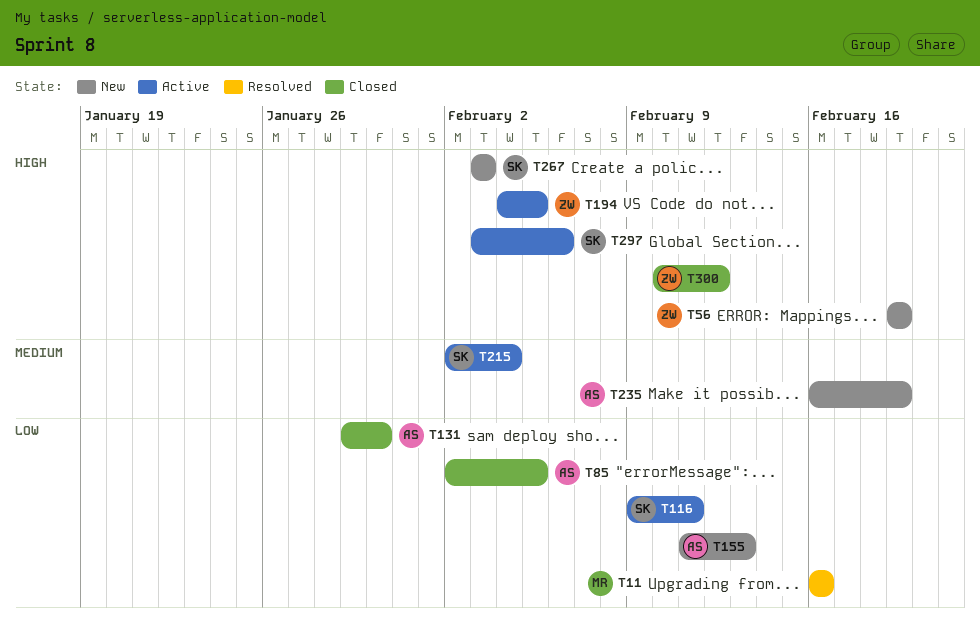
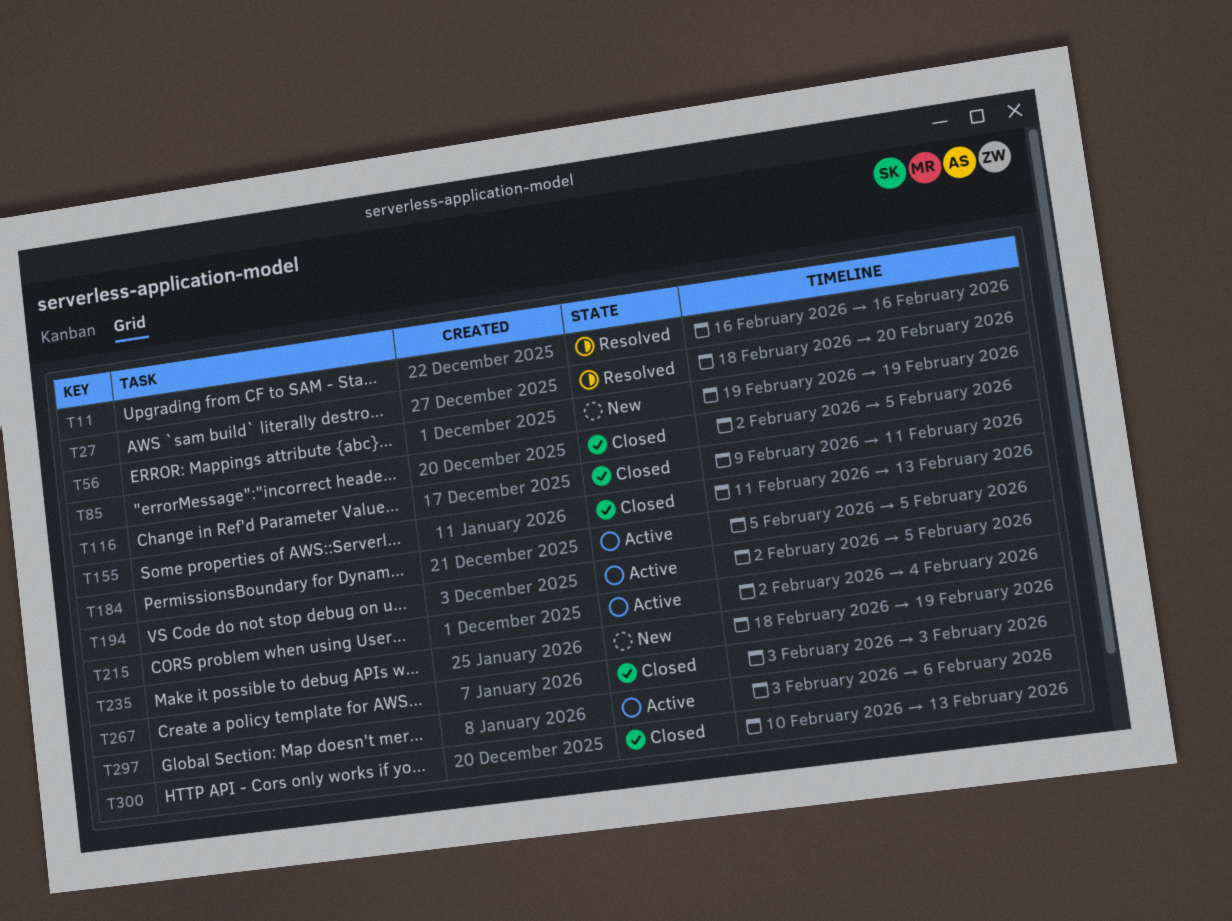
T27: none -> present
T116, status: Active -> Closed
T131: present -> none
T155, status: New -> Closed
T184: none -> present
T194, start: Feb 4 -> Feb 2
T235, start: Feb 16 -> Feb 18
T267, status: New -> Closed
T300, due: Feb 12 -> Feb 13

